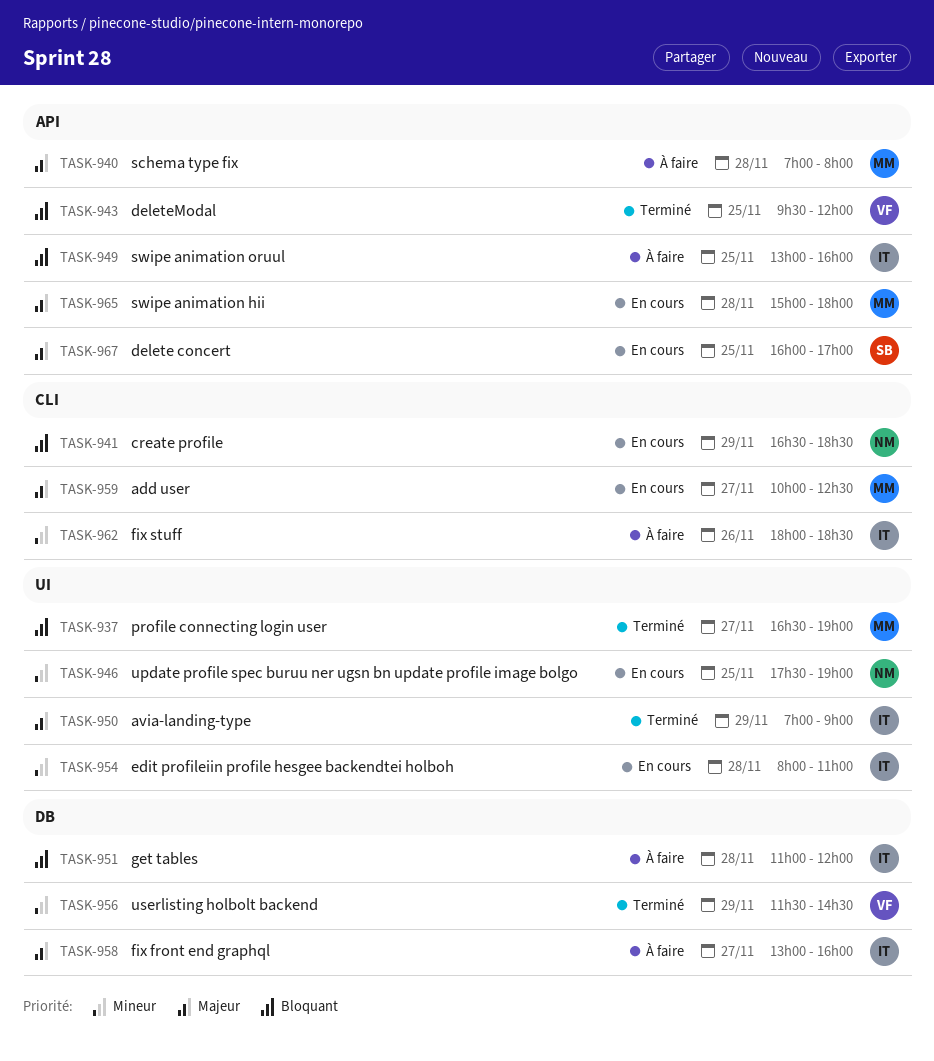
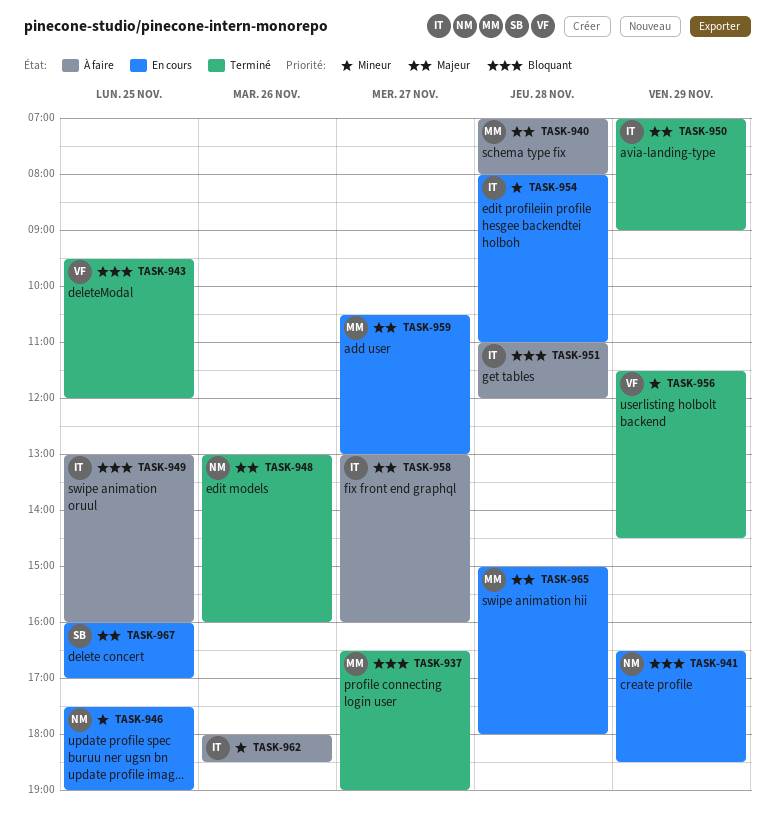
TASK-948: none -> present
TASK-959, begins: 10:00 -> 10:30
TASK-959, ends: 12:30 -> 13:00

